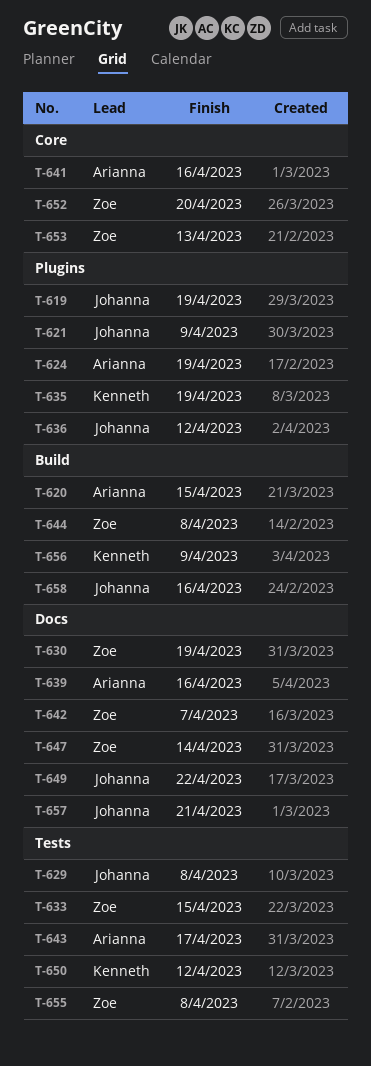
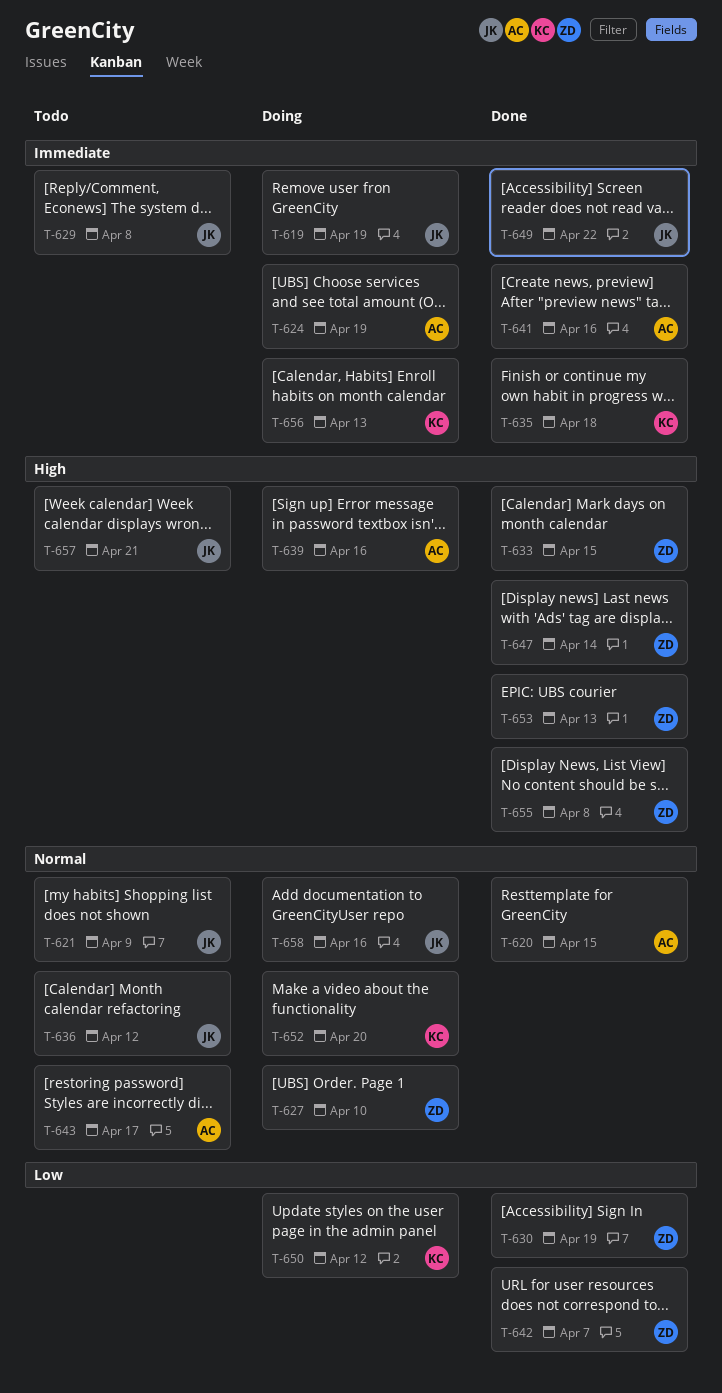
T-627: none -> present
T-635, due: Apr 19 -> Apr 18
T-644: present -> none
T-652, owner: Zoe -> Kenneth
T-656, due: Apr 9 -> Apr 13

